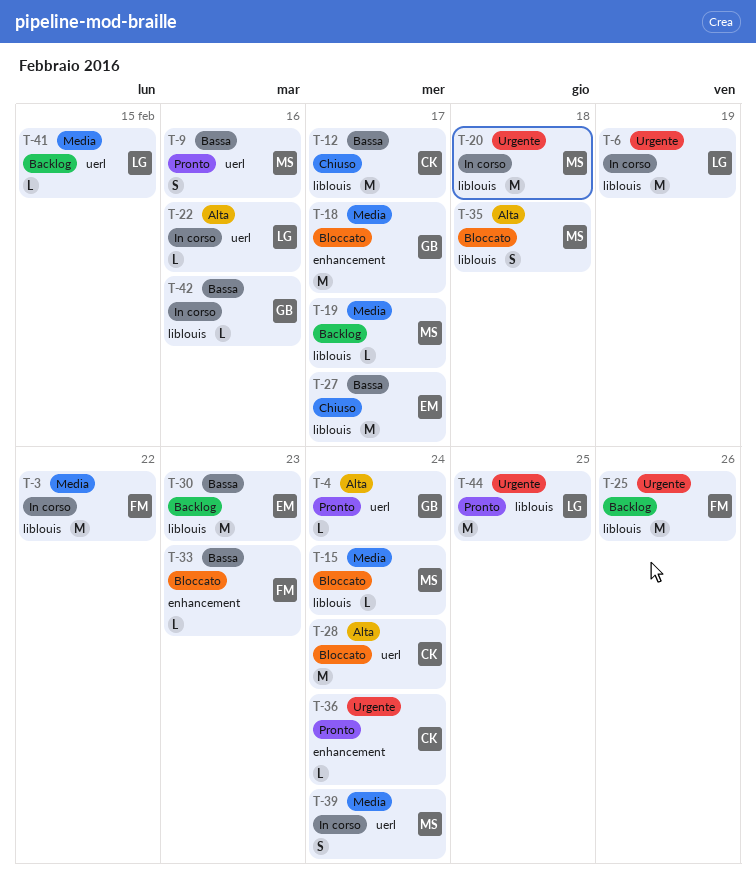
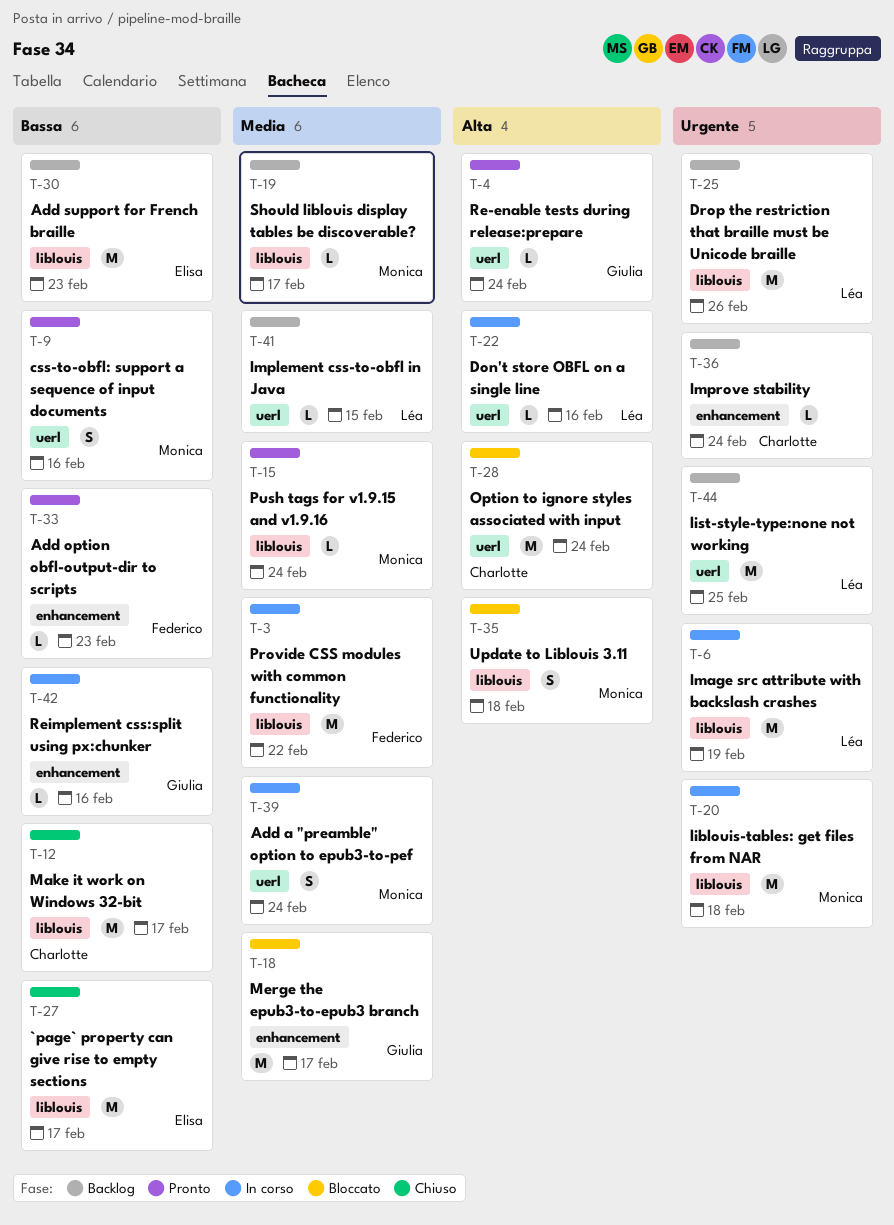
T-15, status: Bloccato -> Pronto
T-25, owner: Federico -> Léa
T-33, status: Bloccato -> Pronto
T-36, status: Pronto -> Backlog
T-42, label: liblouis -> enhancement
T-44, status: Pronto -> Backlog
T-44, label: liblouis -> uerl

